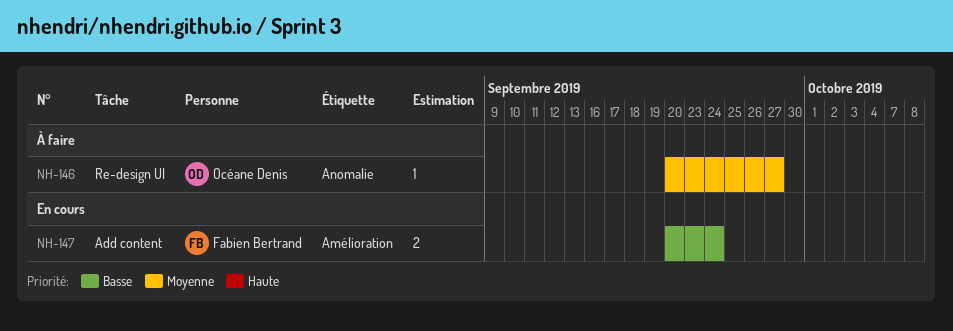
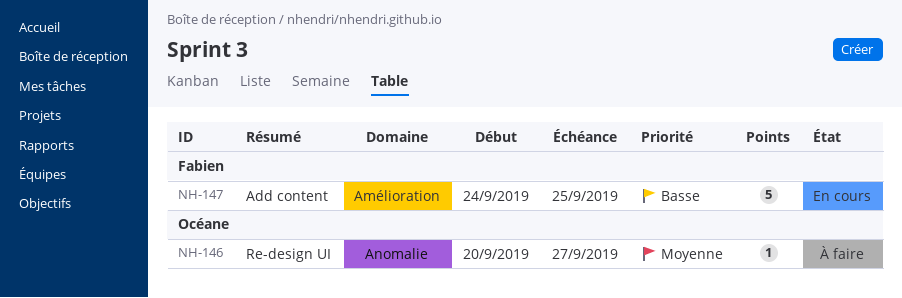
NH-147, estimate: 2 -> 5
NH-147, start: Sep 20 -> Sep 24
NH-147, due: Sep 24 -> Sep 25

